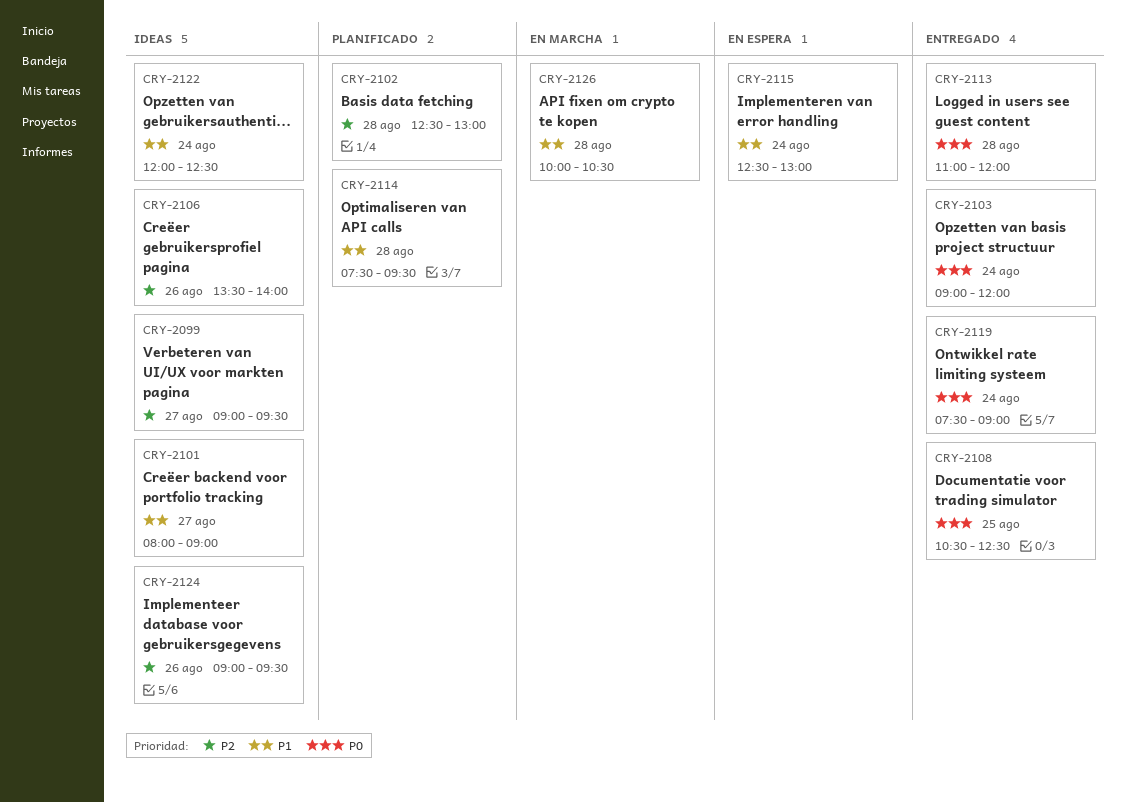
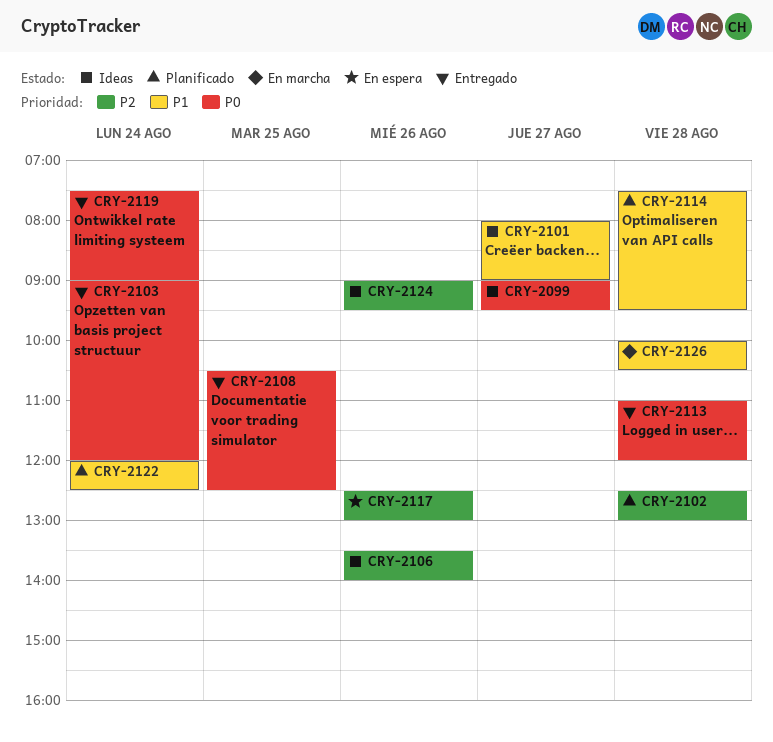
CRY-2099, priority: P2 -> P0
CRY-2115: present -> none
CRY-2117: none -> present
CRY-2122, status: Ideas -> Planificado

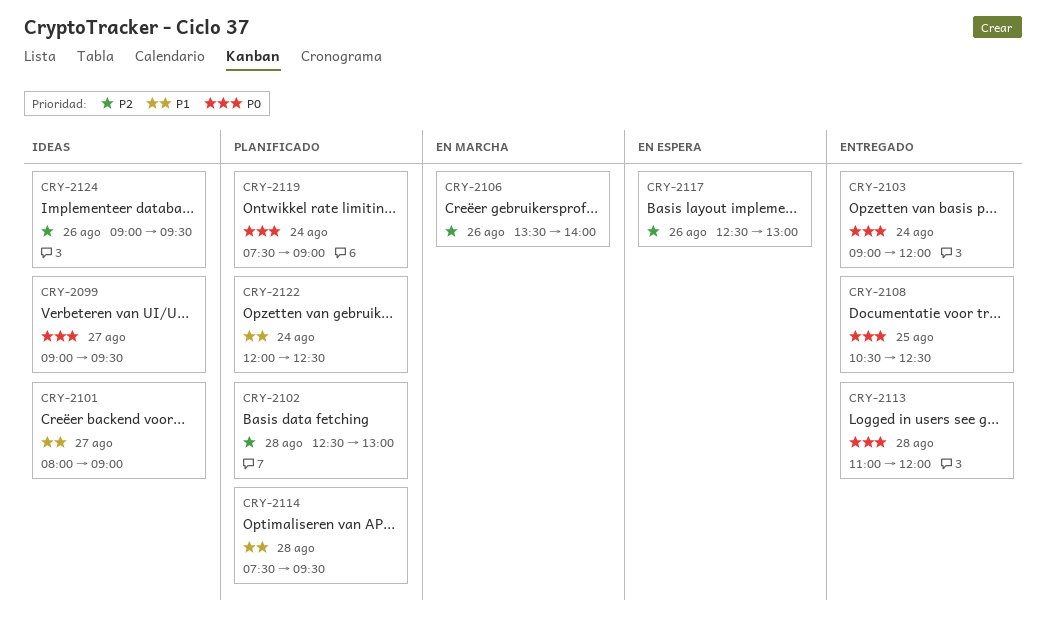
CRY-2106, status: Ideas -> En marcha
CRY-2119, status: Entregado -> Planificado
CRY-2126: present -> none

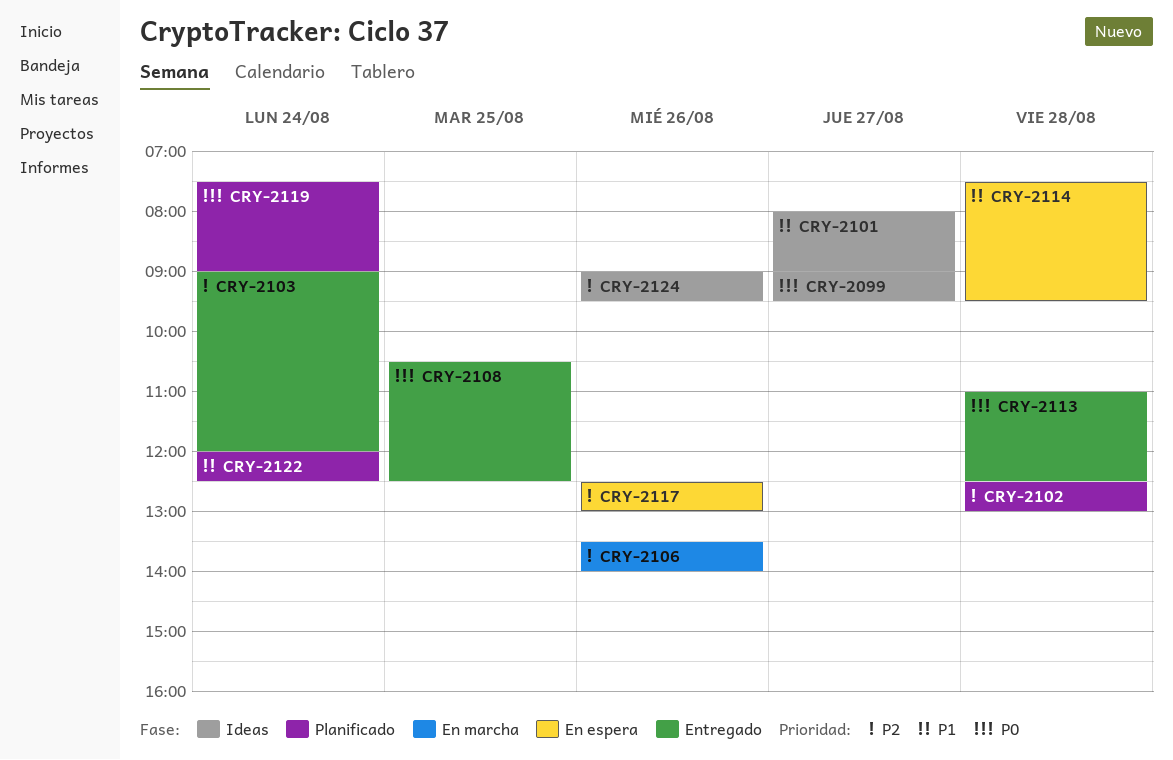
CRY-2103, priority: P0 -> P2
CRY-2113, ends: 12:00 -> 12:30
CRY-2114, status: Planificado -> En espera

